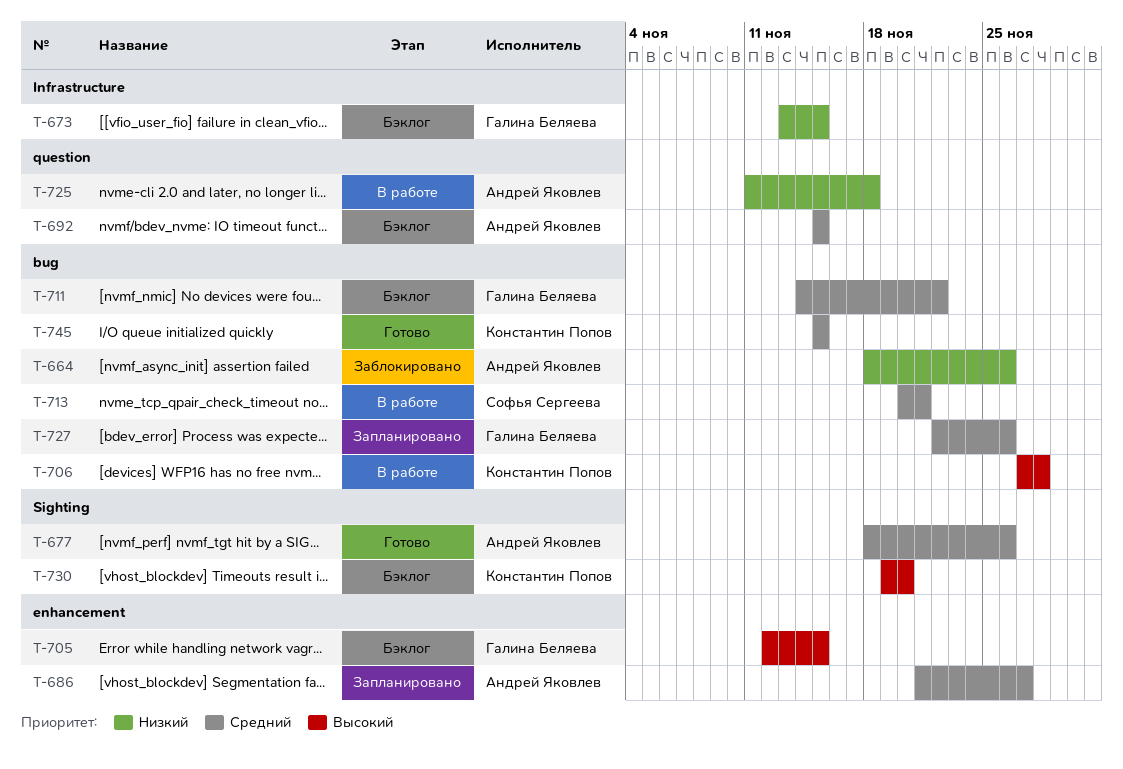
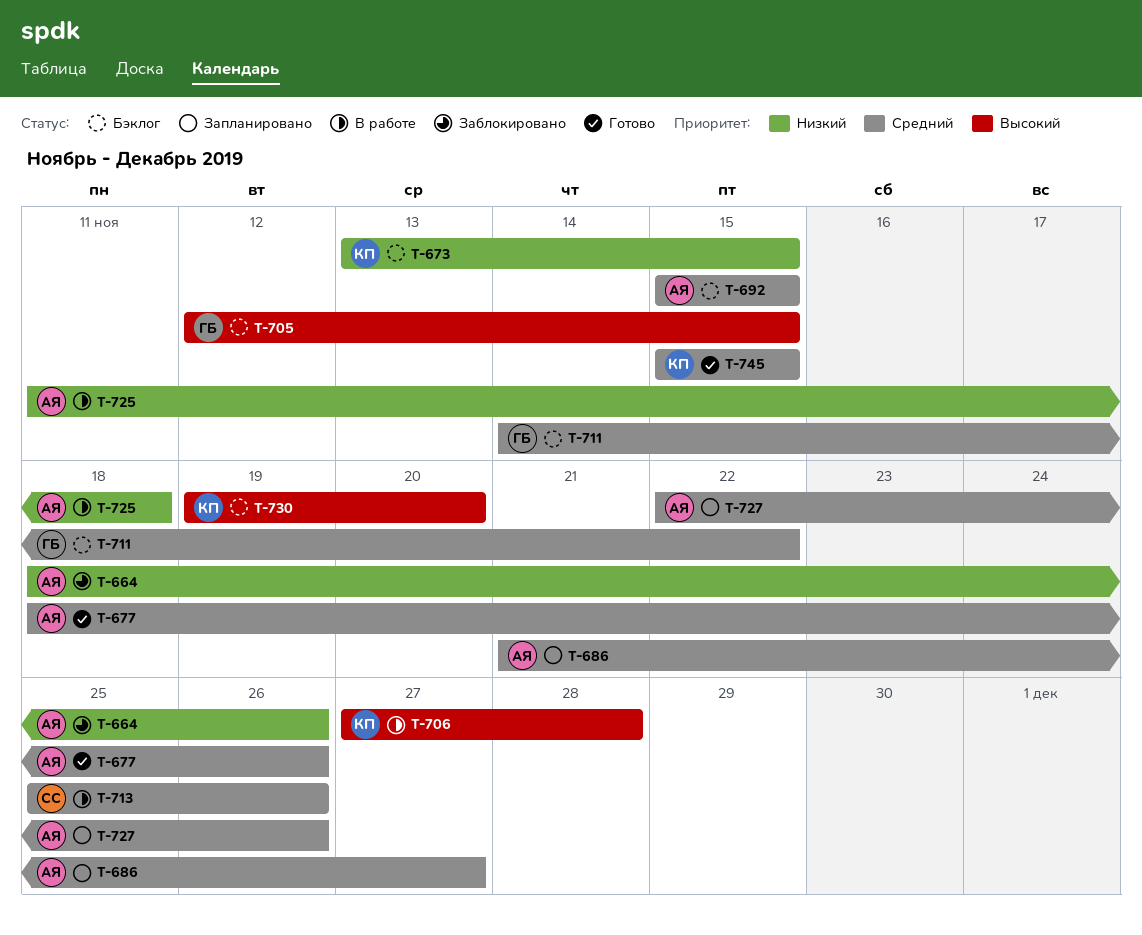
T-673, owner: Галина Беляева -> Константин Попов
T-713, start: Nov 20 -> Nov 25
T-713, due: Nov 21 -> Nov 26
T-727, owner: Галина Беляева -> Андрей Яковлев

